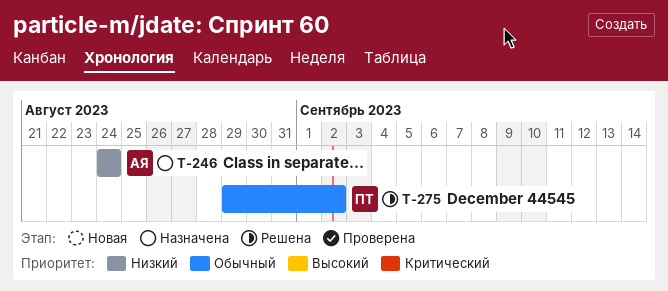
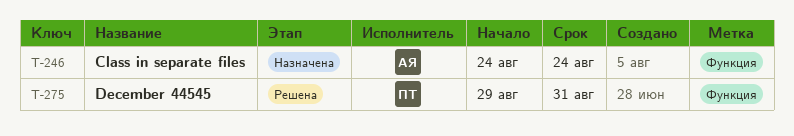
T-275, due: Sep 2 -> Aug 31

